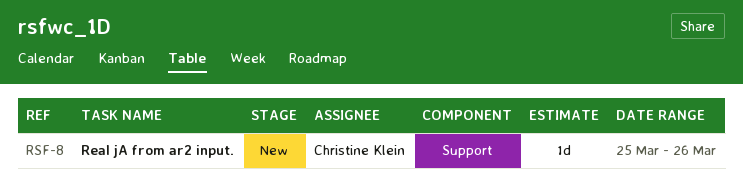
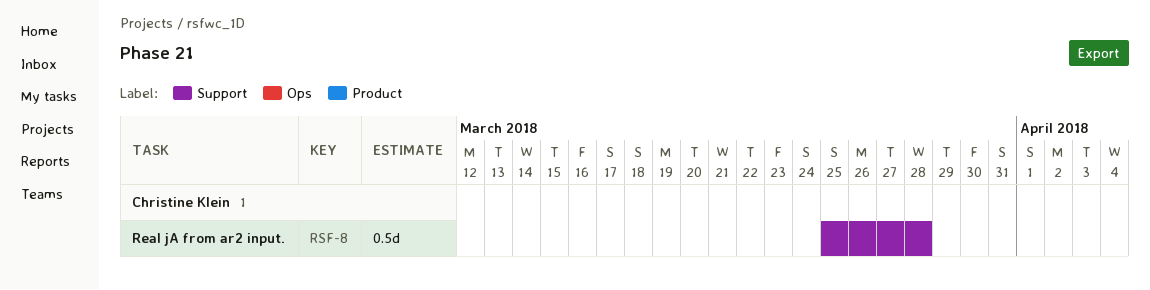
RSF-8, estimate: 1d -> 0.5d
RSF-8, due: Mar 26 -> Mar 28

